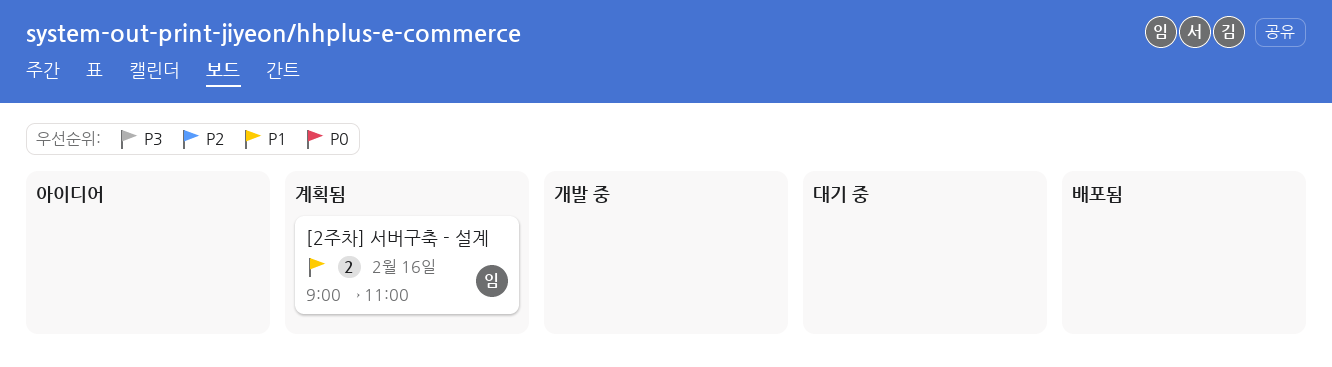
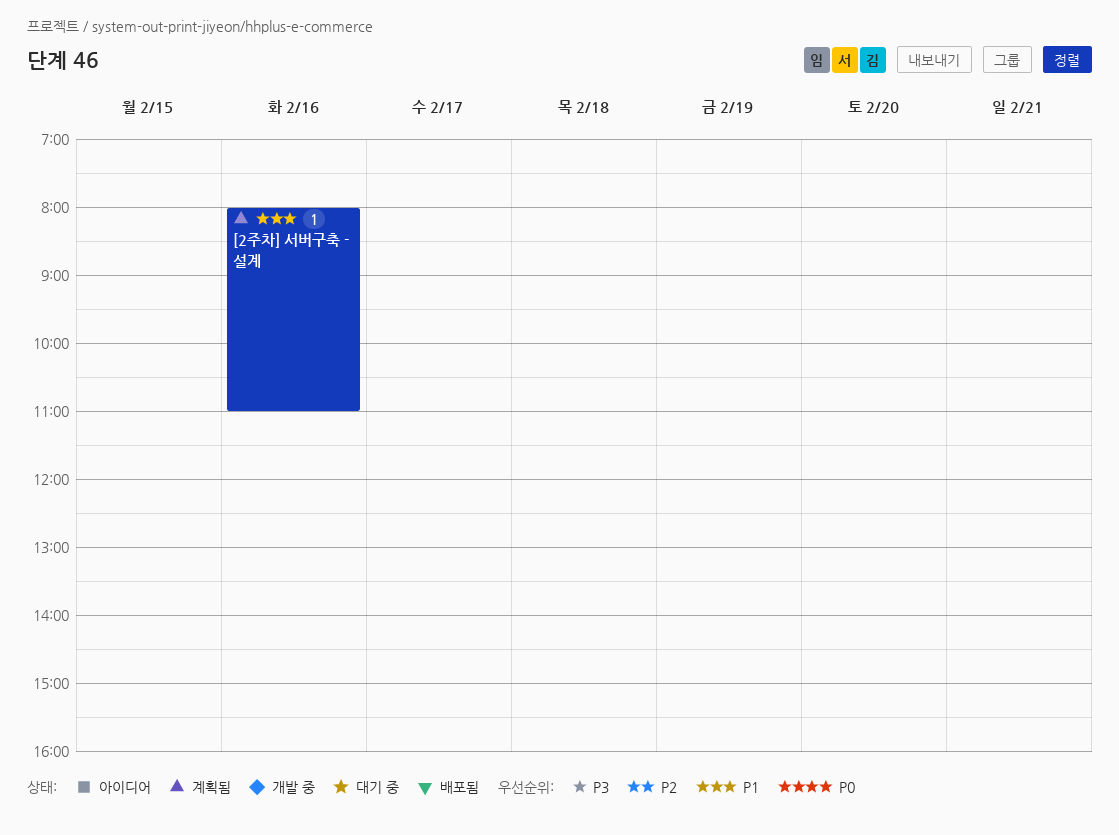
[2주차] 서버구축 - 설계, estimate: 2 -> 1
[2주차] 서버구축 - 설계, begins: 09:00 -> 08:00

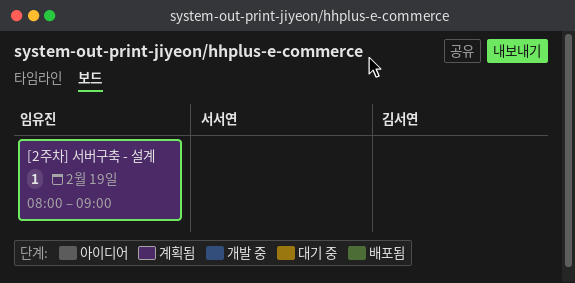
[2주차] 서버구축 - 설계, day: Feb 16 -> Feb 19
[2주차] 서버구축 - 설계, ends: 11:00 -> 09:00

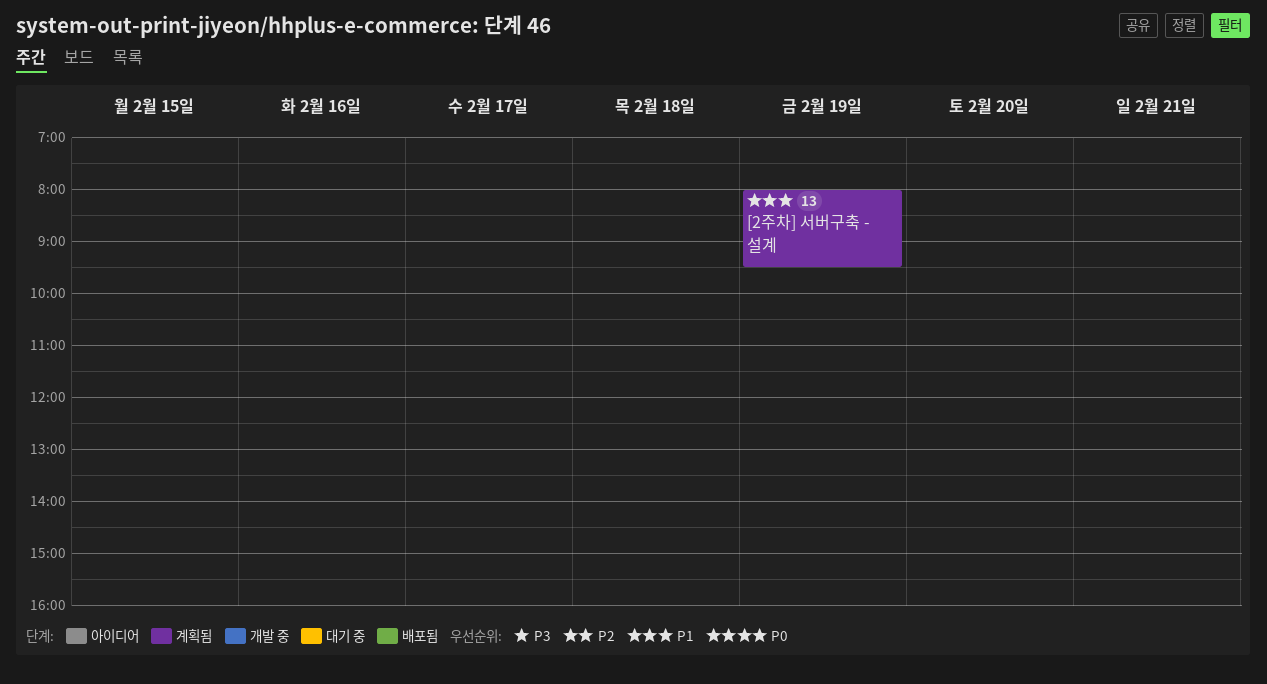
[2주차] 서버구축 - 설계, estimate: 1 -> 13
[2주차] 서버구축 - 설계, ends: 09:00 -> 09:30

